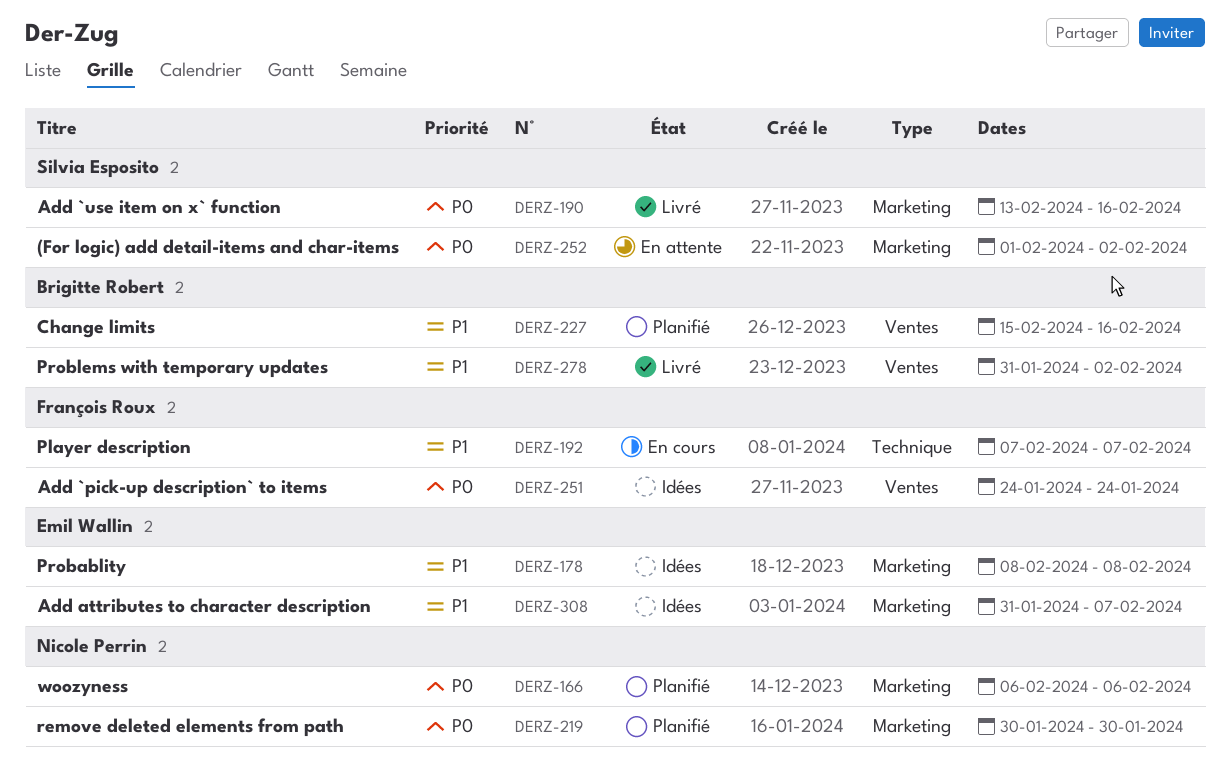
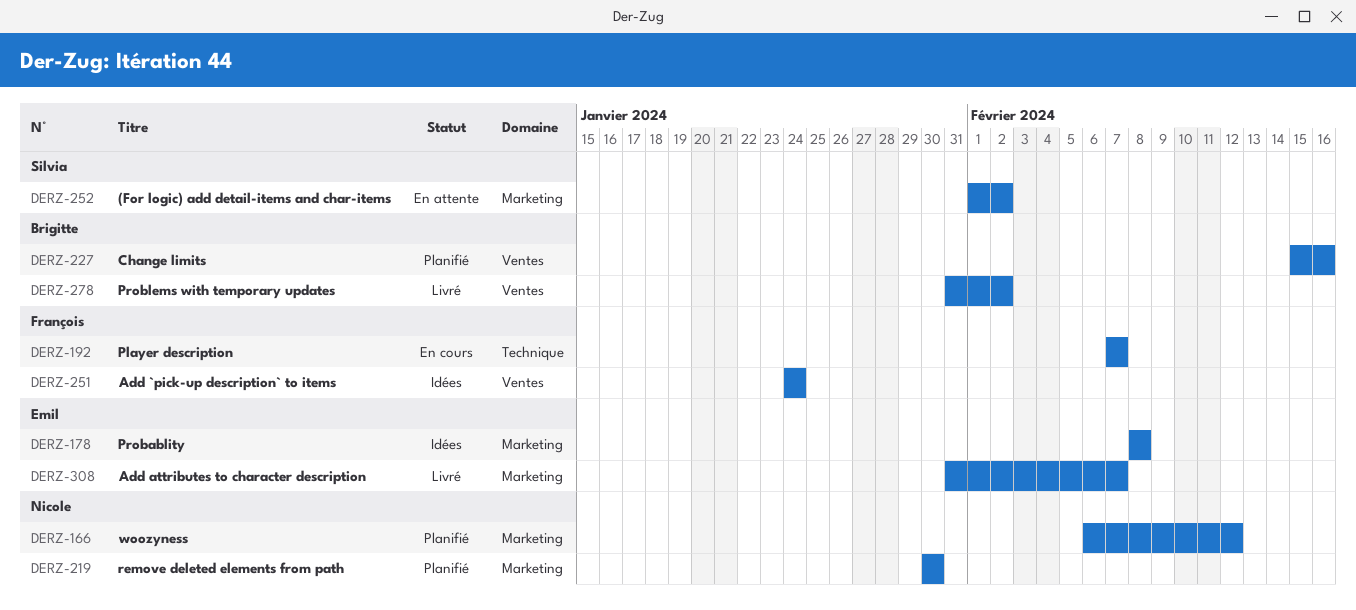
DERZ-166, due: Feb 6 -> Feb 12
DERZ-190: present -> none
DERZ-308, status: Idées -> Livré

